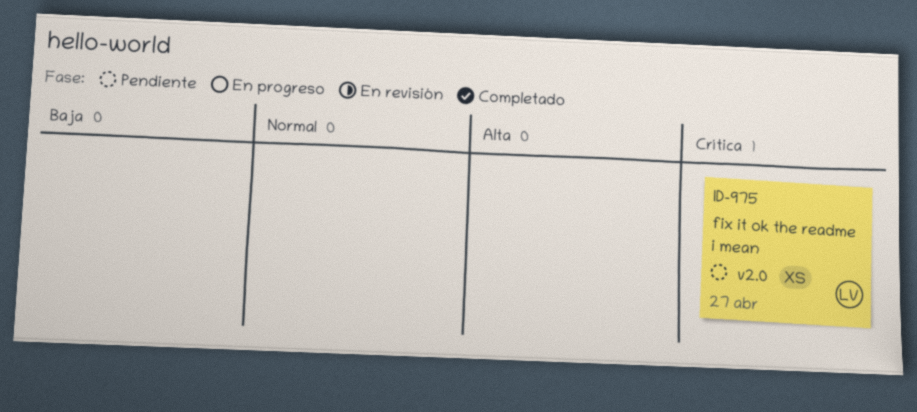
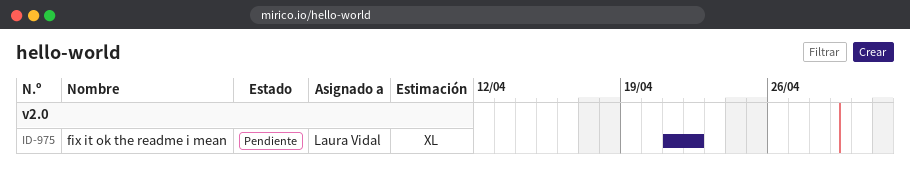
ID-975, estimate: XS -> XL
ID-975, due: Apr 27 -> Apr 22

